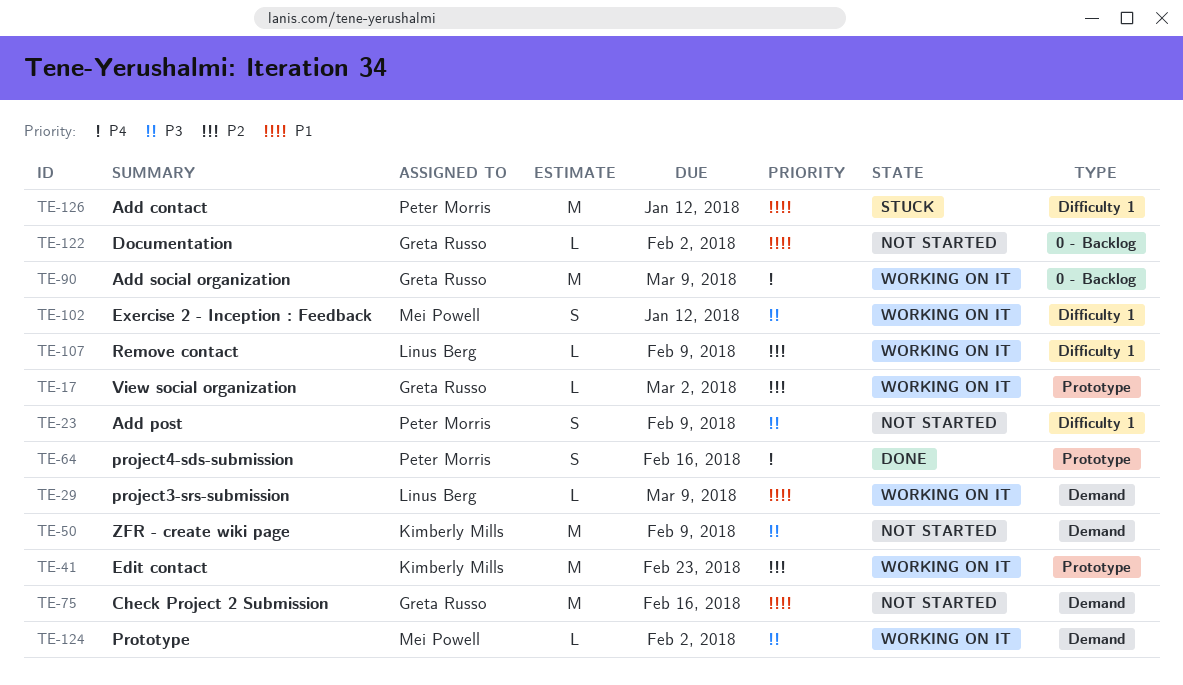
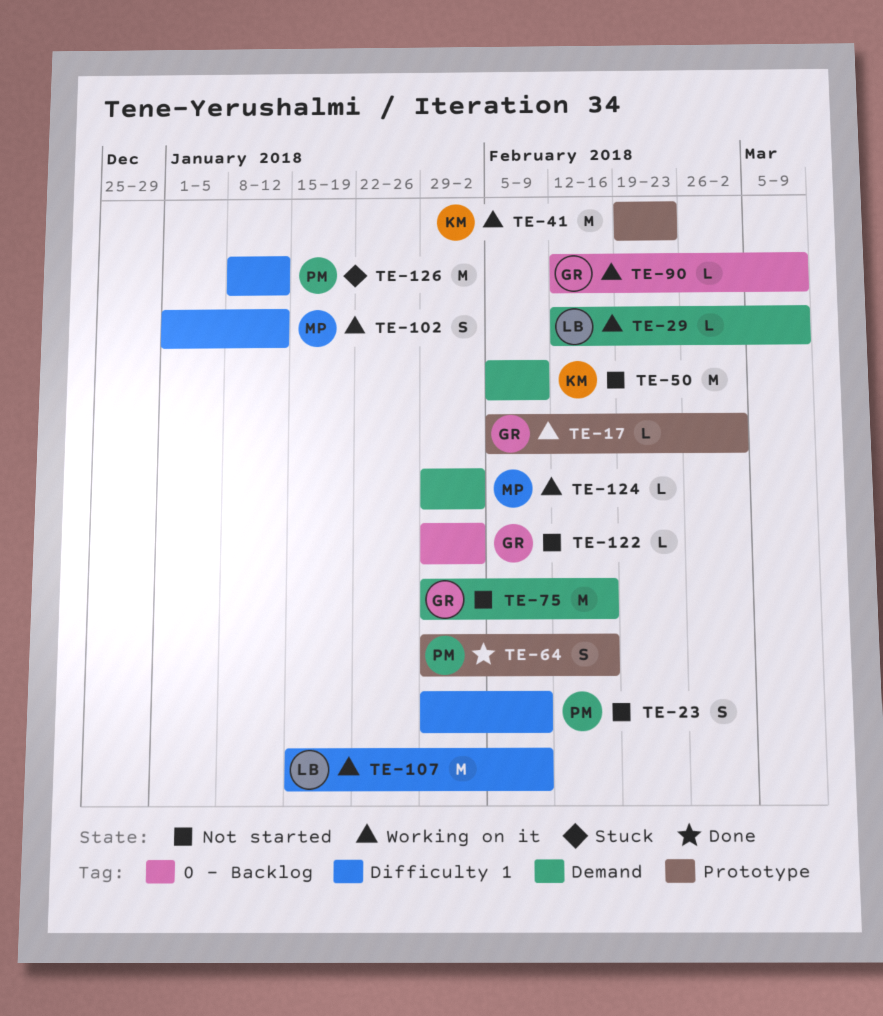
TE-90, estimate: M -> L
TE-107, estimate: L -> M

